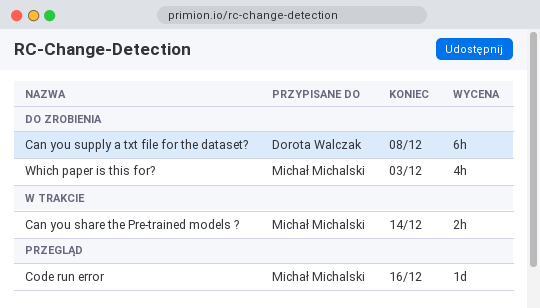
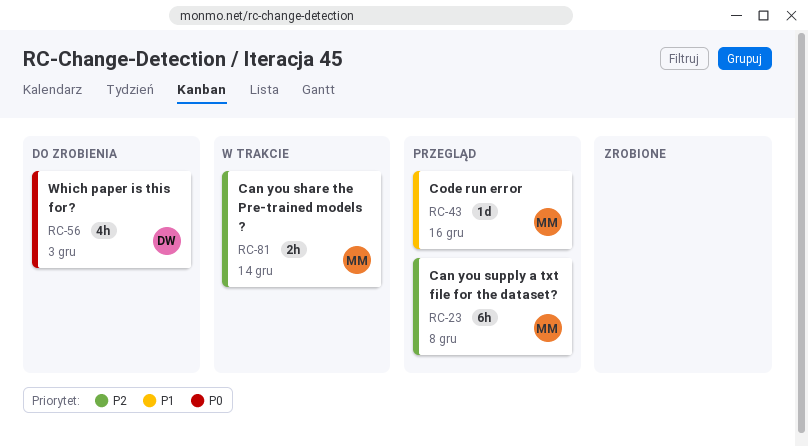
Can you supply a txt file for the dataset?, status: Do zrobienia -> Przegląd
Can you supply a txt file for the dataset?, owner: Dorota Walczak -> Michał Michalski
Which paper is this for?, owner: Michał Michalski -> Dorota Walczak

